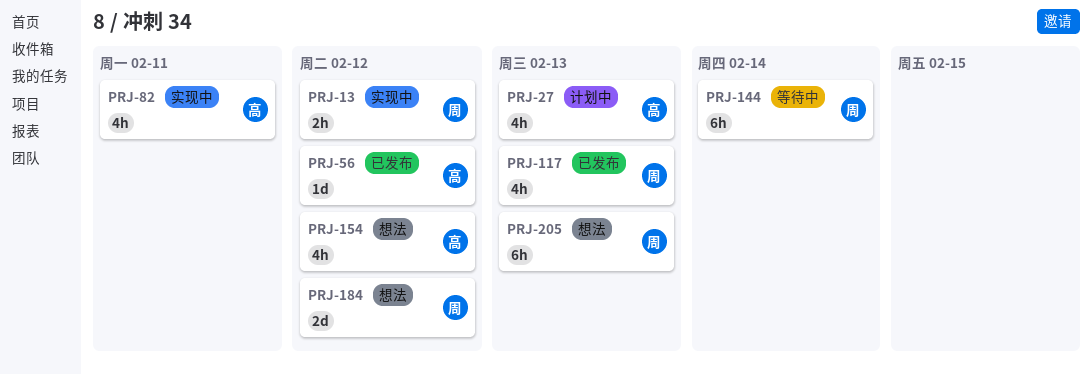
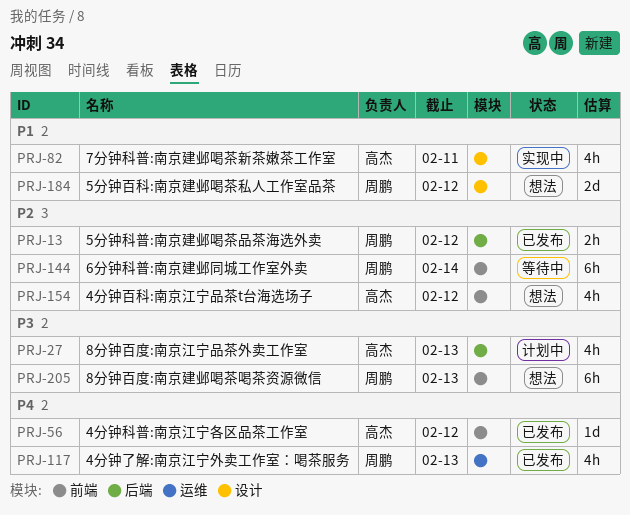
PRJ-13, status: 实现中 -> 已发布

